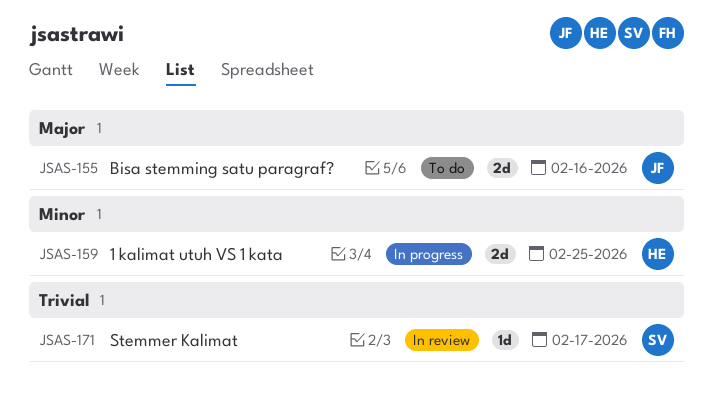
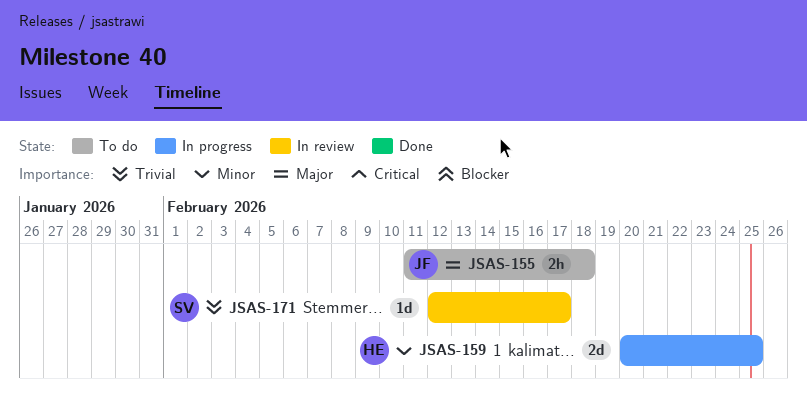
JSAS-155, estimate: 2d -> 2h
JSAS-155, due: Feb 16 -> Feb 18

